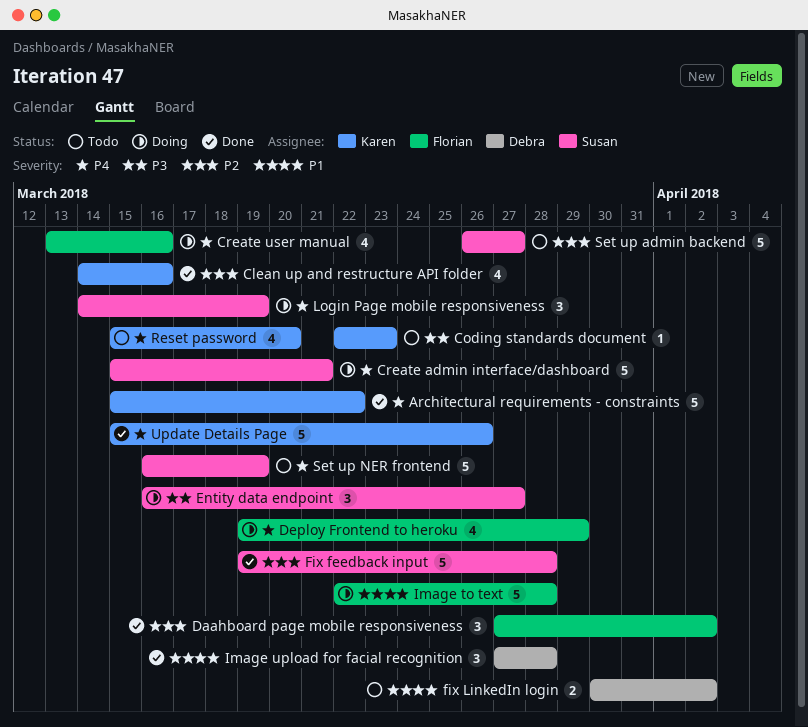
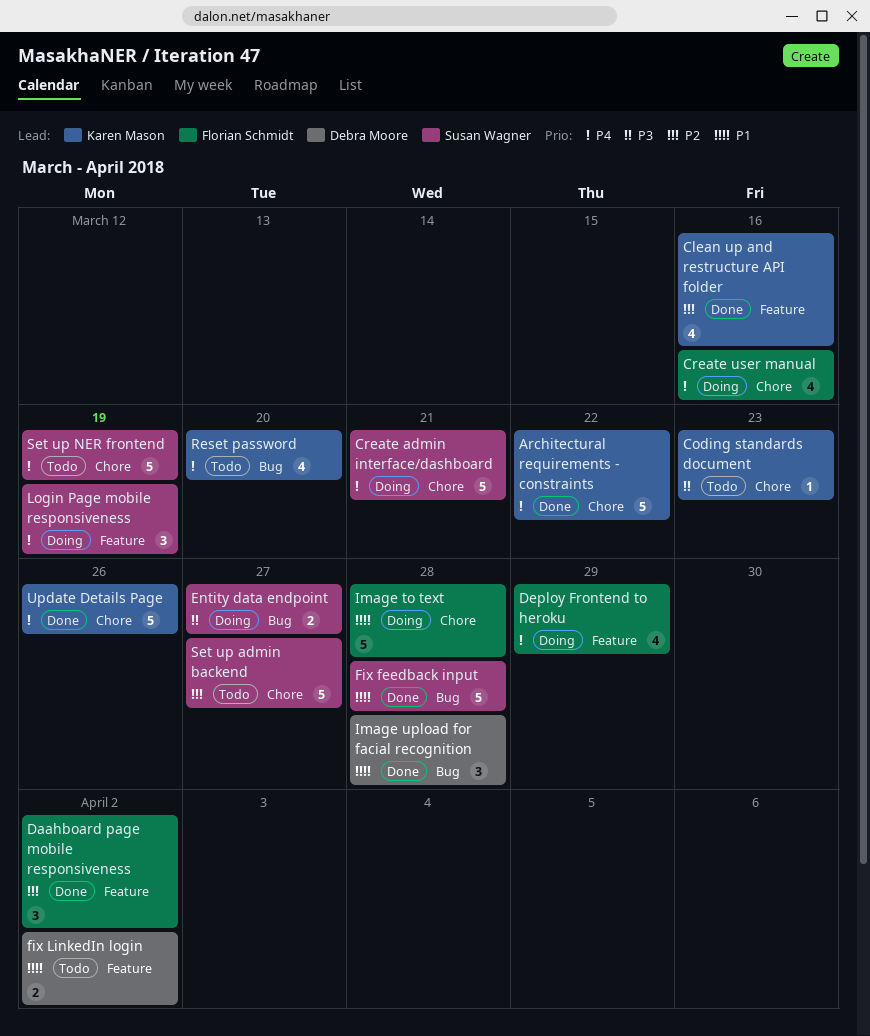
Entity data endpoint, estimate: 3 -> 2
Fix feedback input, priority: P2 -> P1

